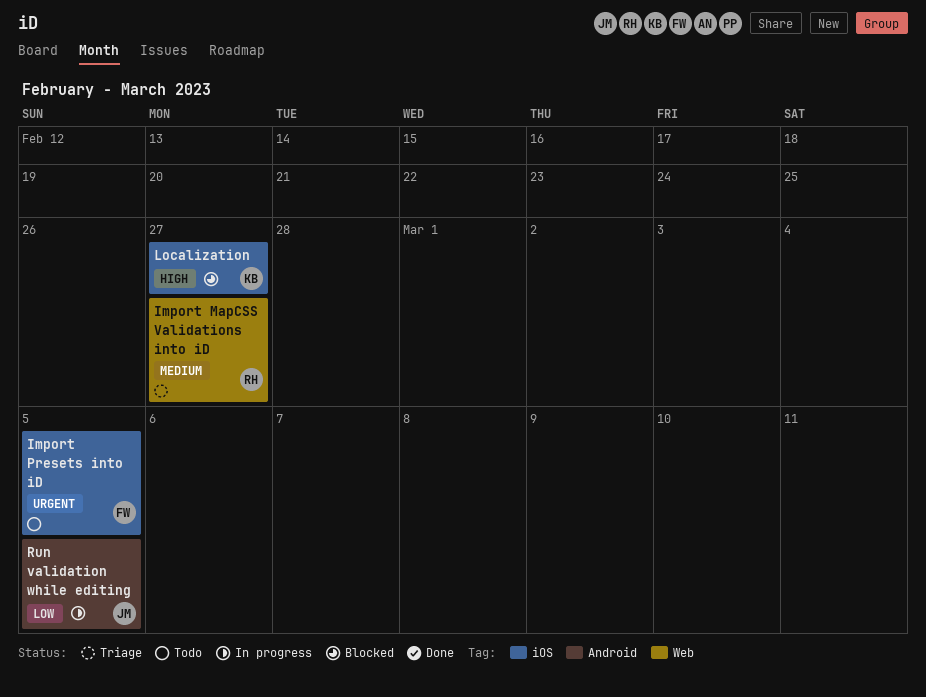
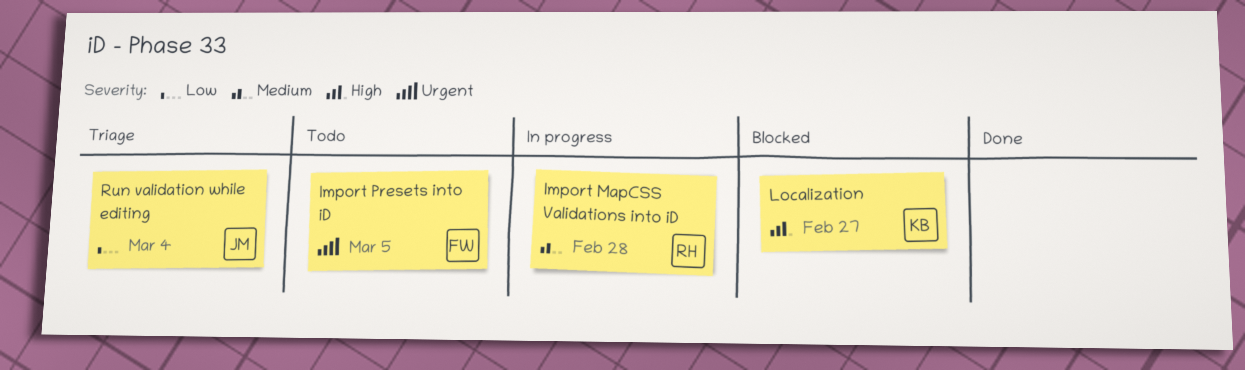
Import MapCSS Validations into iD, status: Triage -> In progress
Import MapCSS Validations into iD, due: Feb 27 -> Feb 28
Run validation while editing, status: In progress -> Triage
Run validation while editing, due: Mar 5 -> Mar 4

